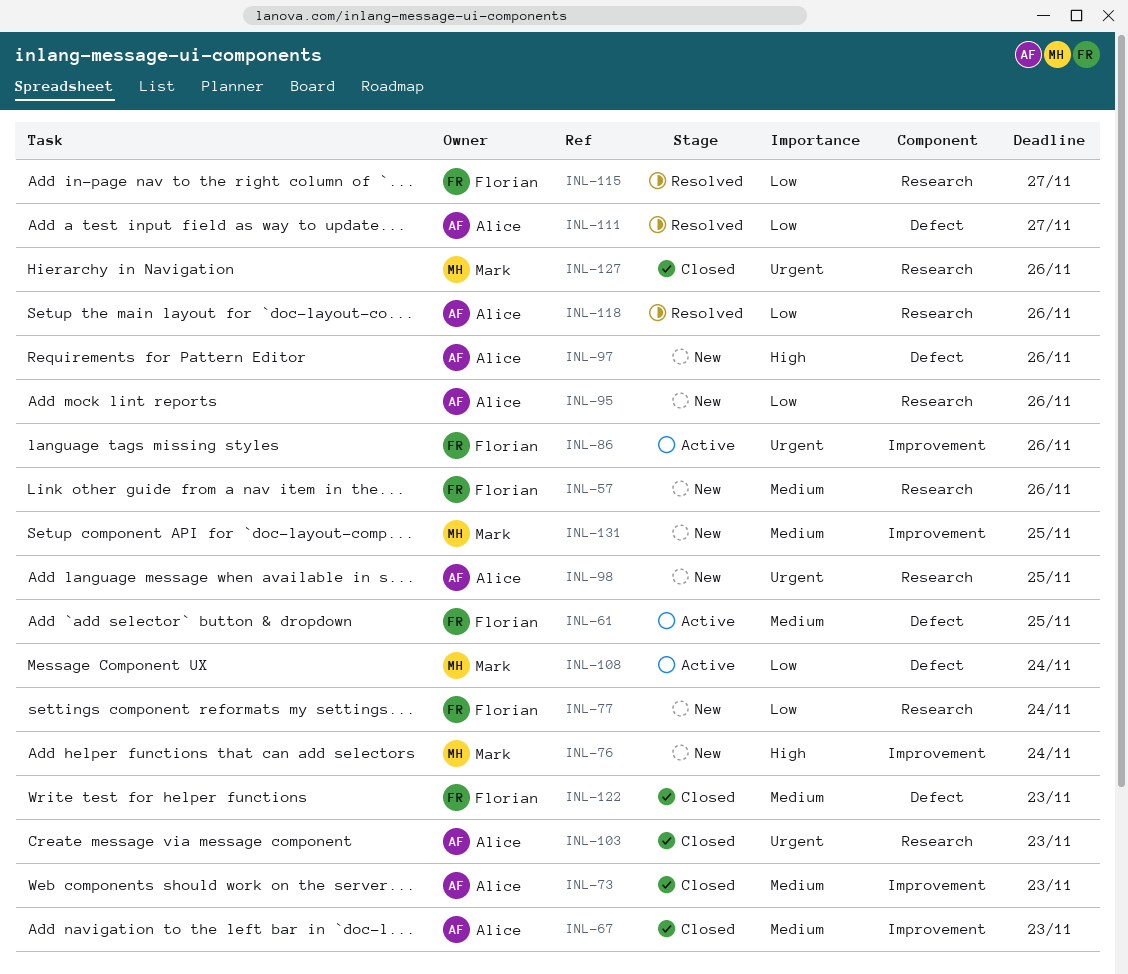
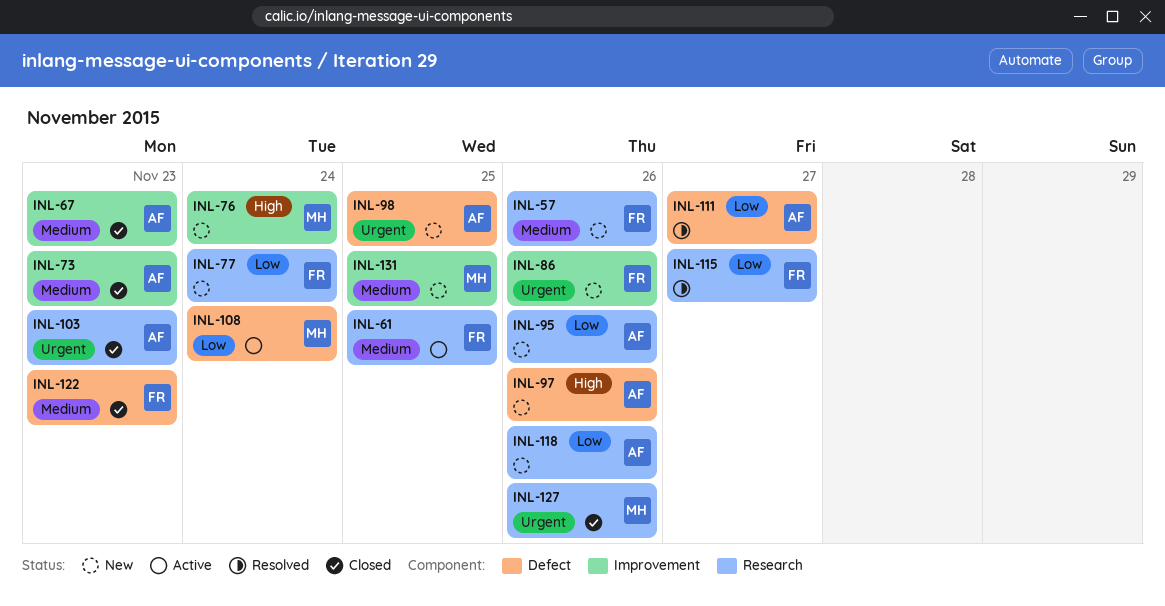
INL-61, label: Defect -> Research
INL-86, status: Active -> New
INL-98, label: Research -> Defect
INL-118, status: Resolved -> New

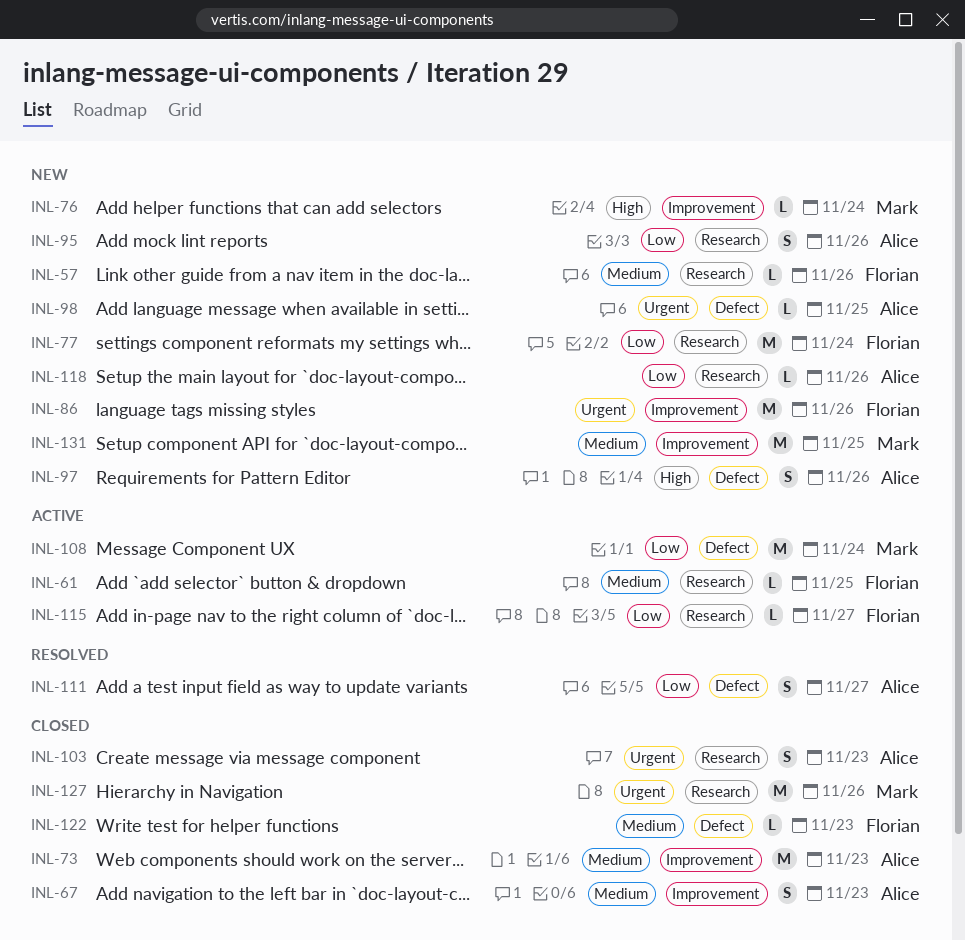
INL-115, status: Resolved -> Active

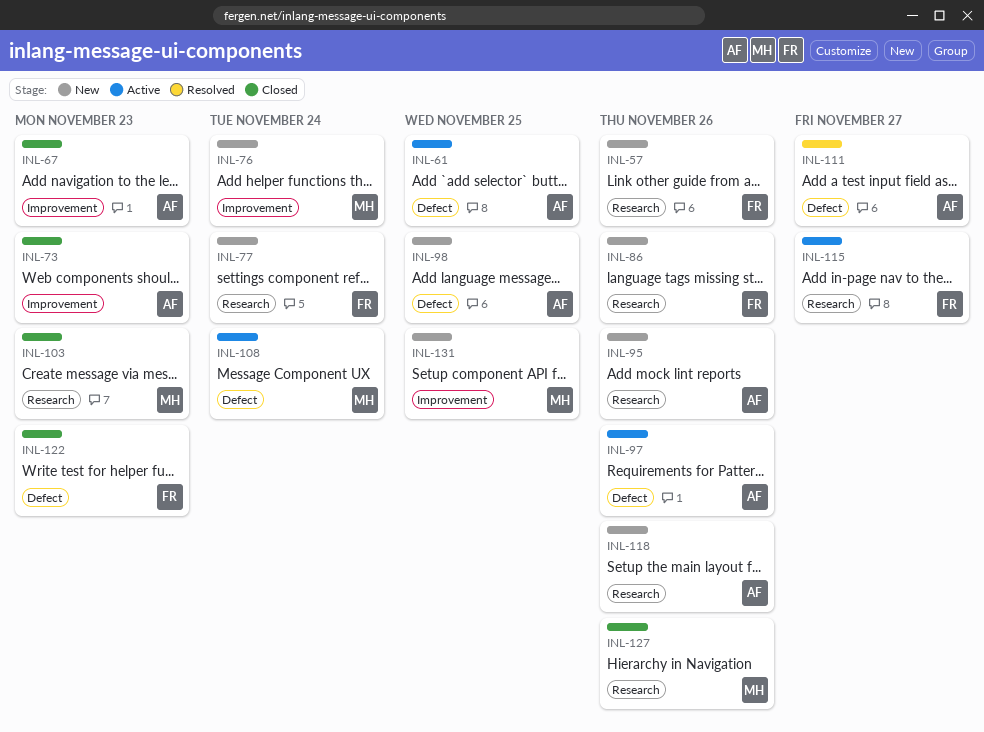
INL-61, owner: Florian -> Alice
INL-61, label: Research -> Defect
INL-86, label: Improvement -> Research
INL-97, status: New -> Active
INL-103, owner: Alice -> Mark

